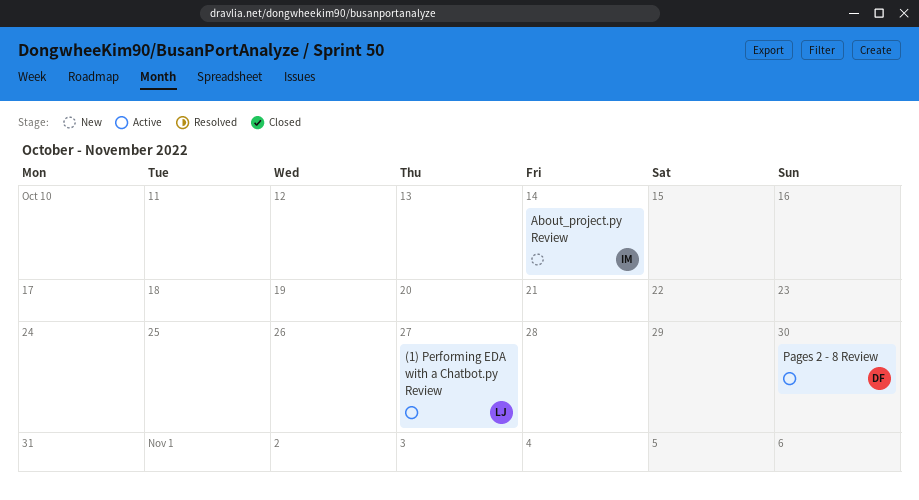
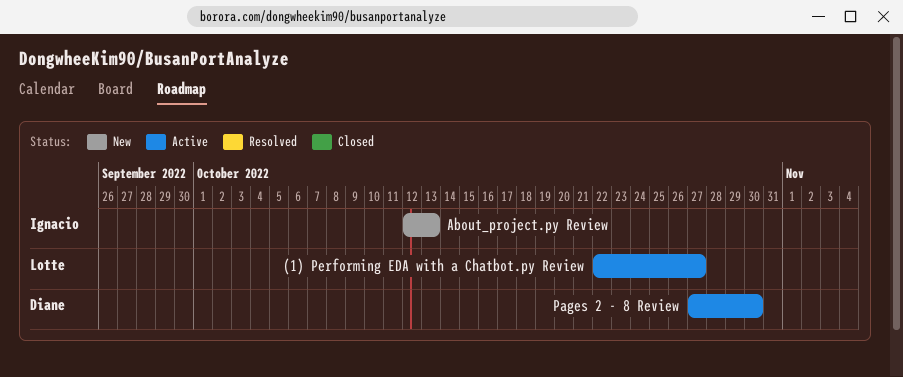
About_project.py Review, due: Oct 14 -> Oct 13

